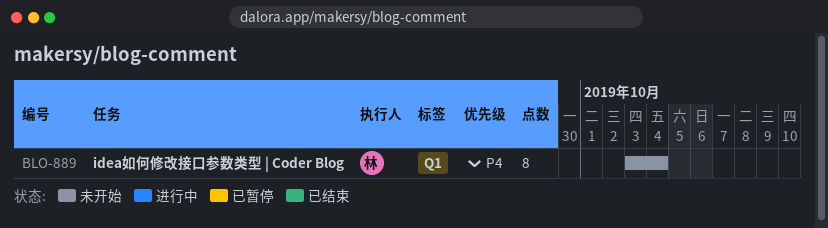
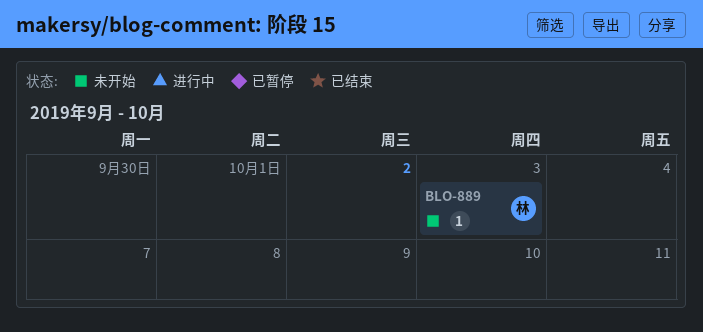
BLO-889, estimate: 8 -> 1
BLO-889, due: Oct 4 -> Oct 3

